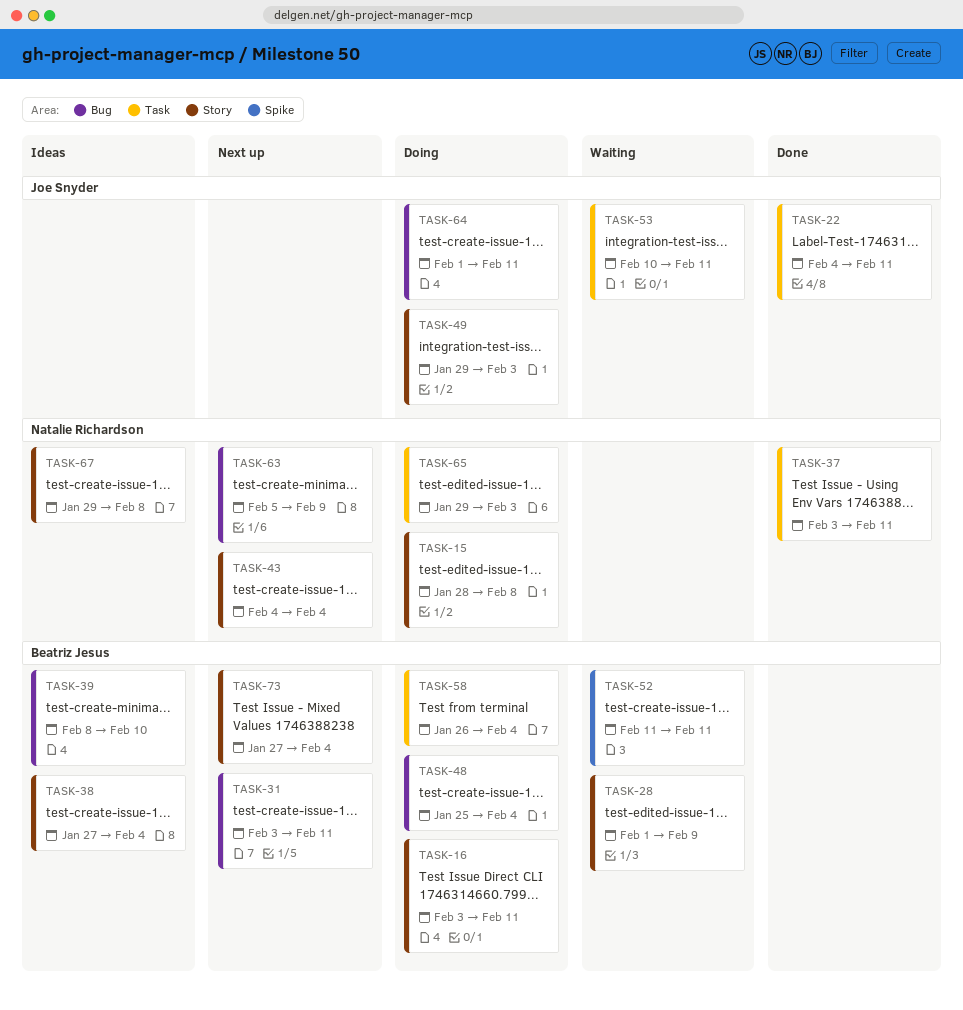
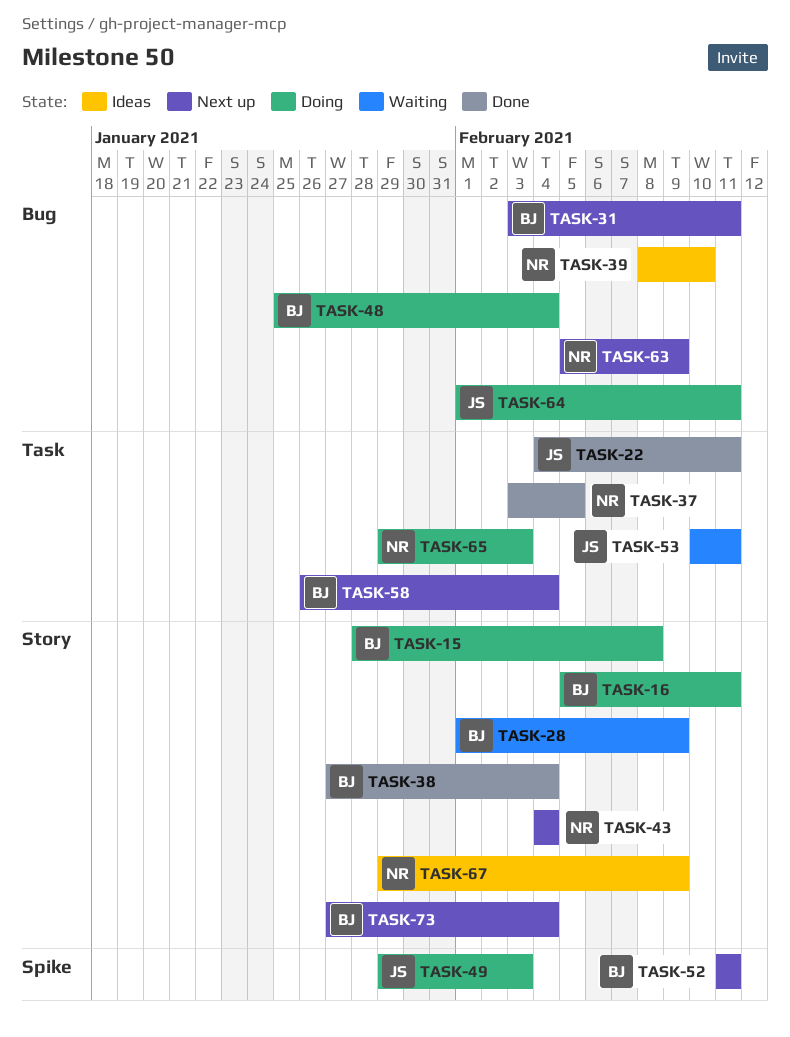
TASK-15, owner: Natalie Richardson -> Beatriz Jesus
TASK-16, start: Feb 3 -> Feb 5
TASK-37, due: Feb 11 -> Feb 5
TASK-38, status: Ideas -> Done
TASK-39, owner: Beatriz Jesus -> Natalie Richardson
TASK-49, label: Story -> Spike
TASK-52, status: Waiting -> Next up
TASK-58, status: Doing -> Next up
TASK-67, due: Feb 8 -> Feb 9

